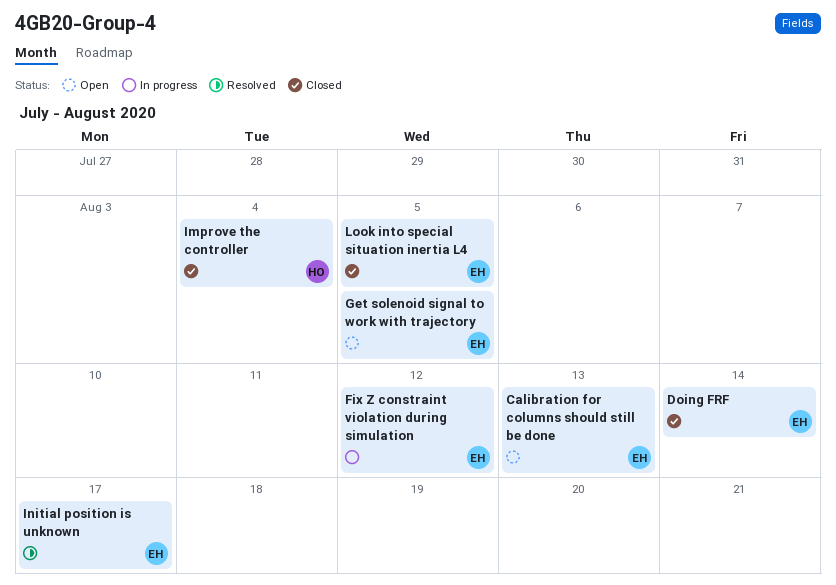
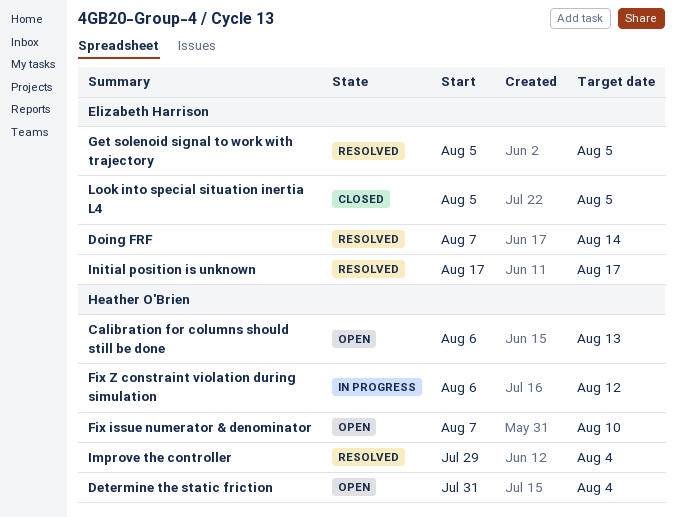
Calibration for columns should still be done, owner: Elizabeth Harrison -> Heather O'Brien
Determine the static friction: none -> present
Doing FRF, status: Closed -> Resolved
Fix issue numerator & denominator: none -> present
Fix Z constraint violation during simulation, owner: Elizabeth Harrison -> Heather O'Brien
Get solenoid signal to work with trajectory, status: Open -> Resolved
Improve the controller, status: Closed -> Resolved

